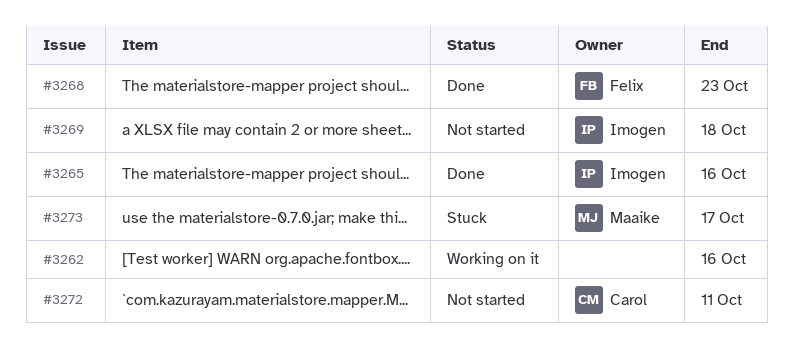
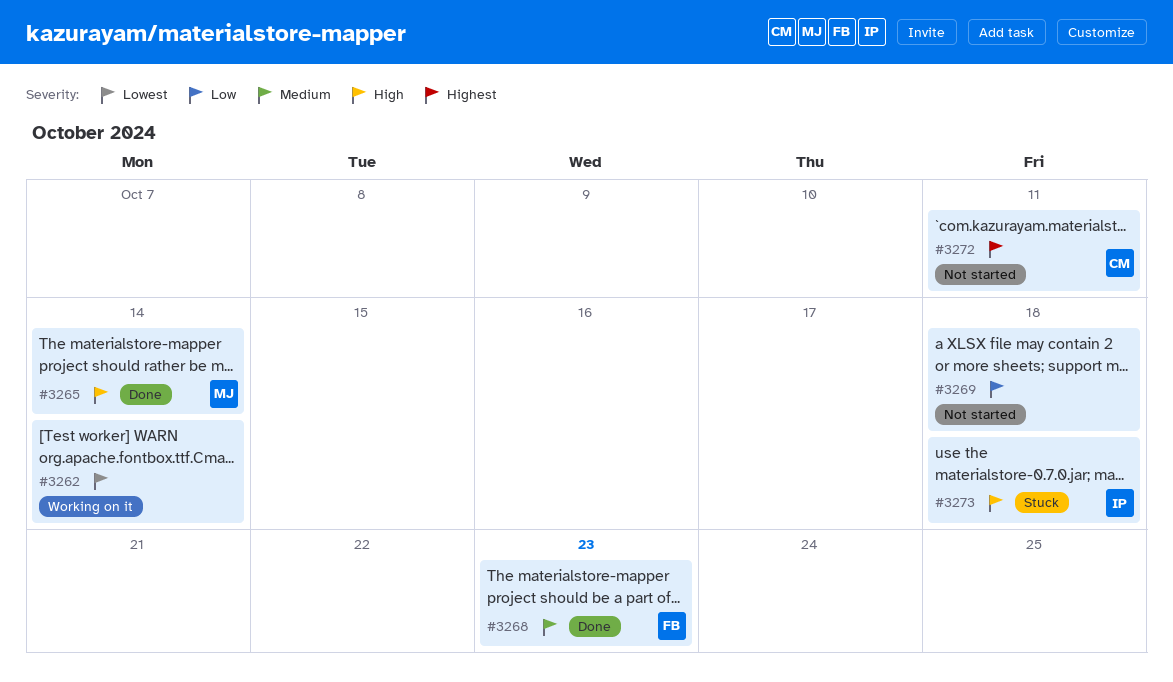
#3262, due: Oct 16 -> Oct 14
#3265, owner: Imogen -> Maaike
#3265, due: Oct 16 -> Oct 14
#3269, owner: Imogen -> none
#3273, owner: Maaike -> Imogen
#3273, due: Oct 17 -> Oct 18

